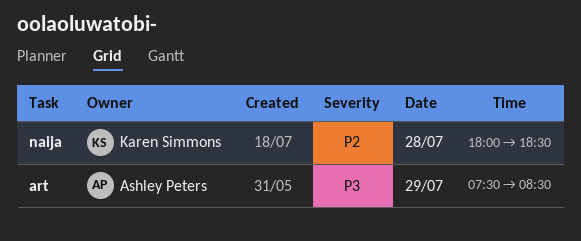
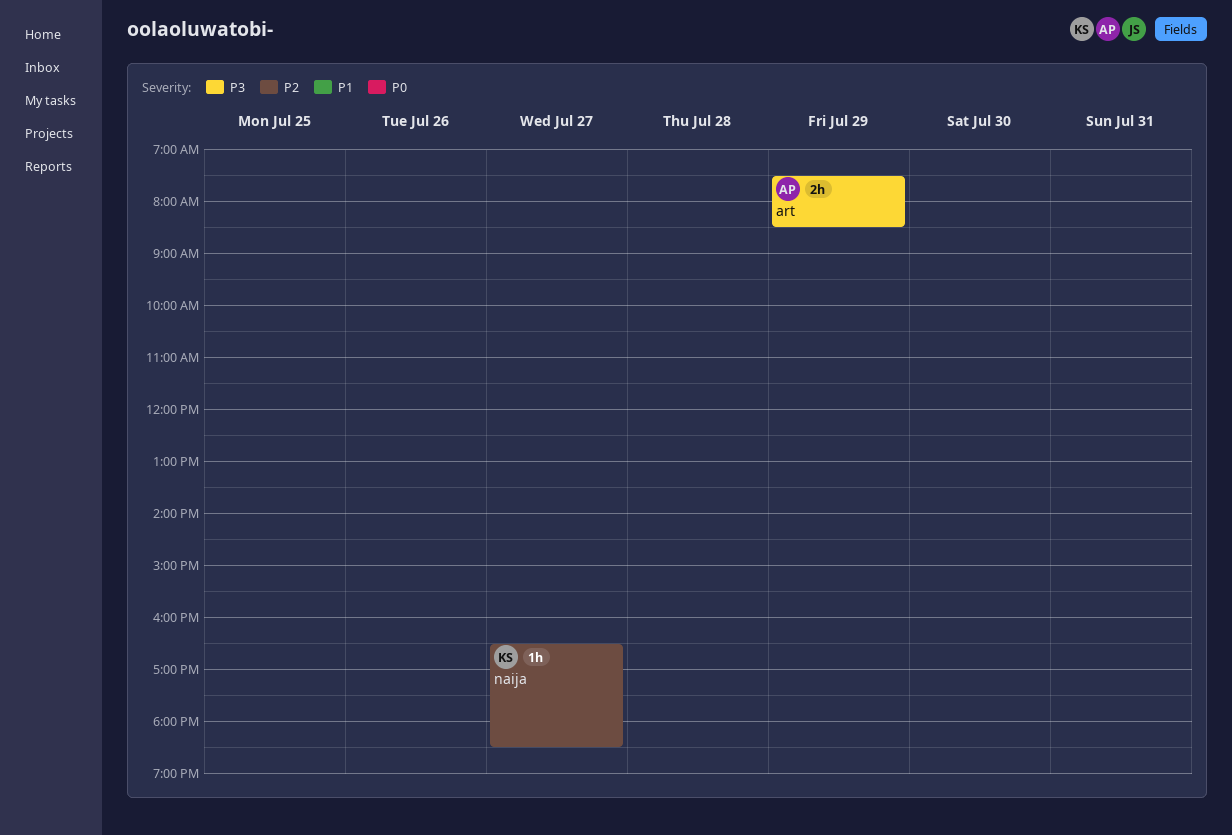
naija, day: Jul 28 -> Jul 27
naija, begins: 18:00 -> 16:30

